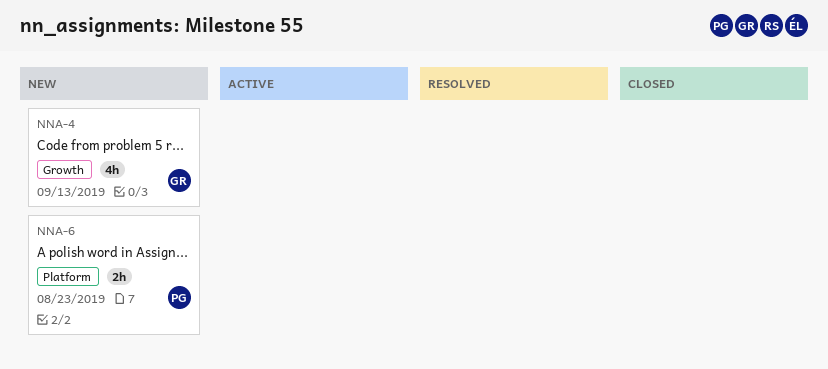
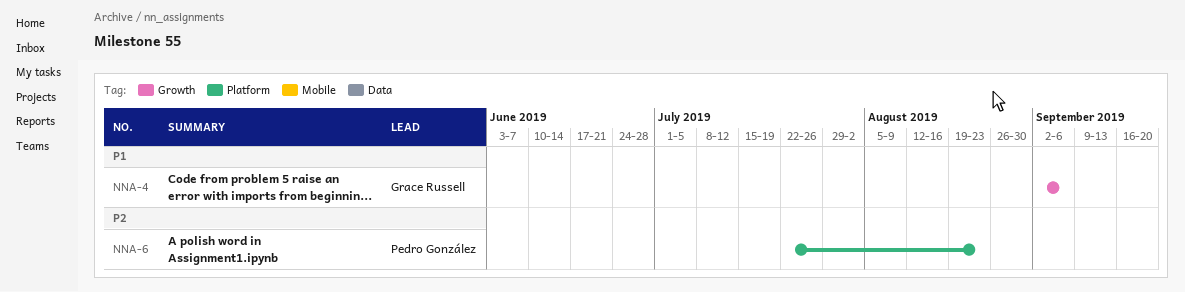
NNA-4, due: Sep 13 -> Sep 6

